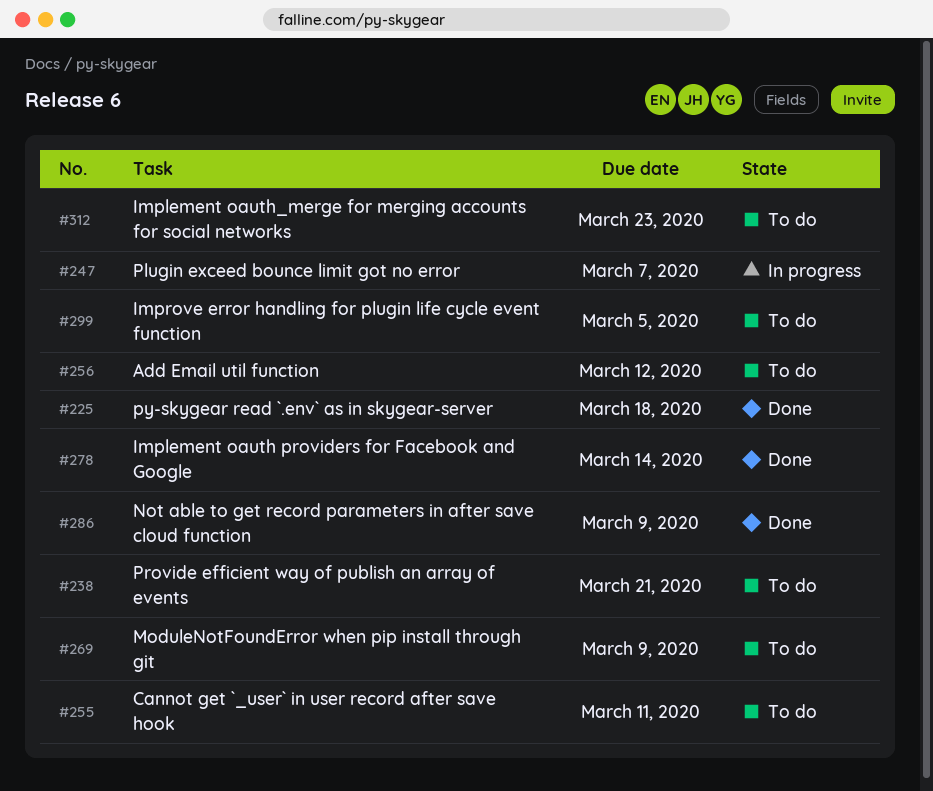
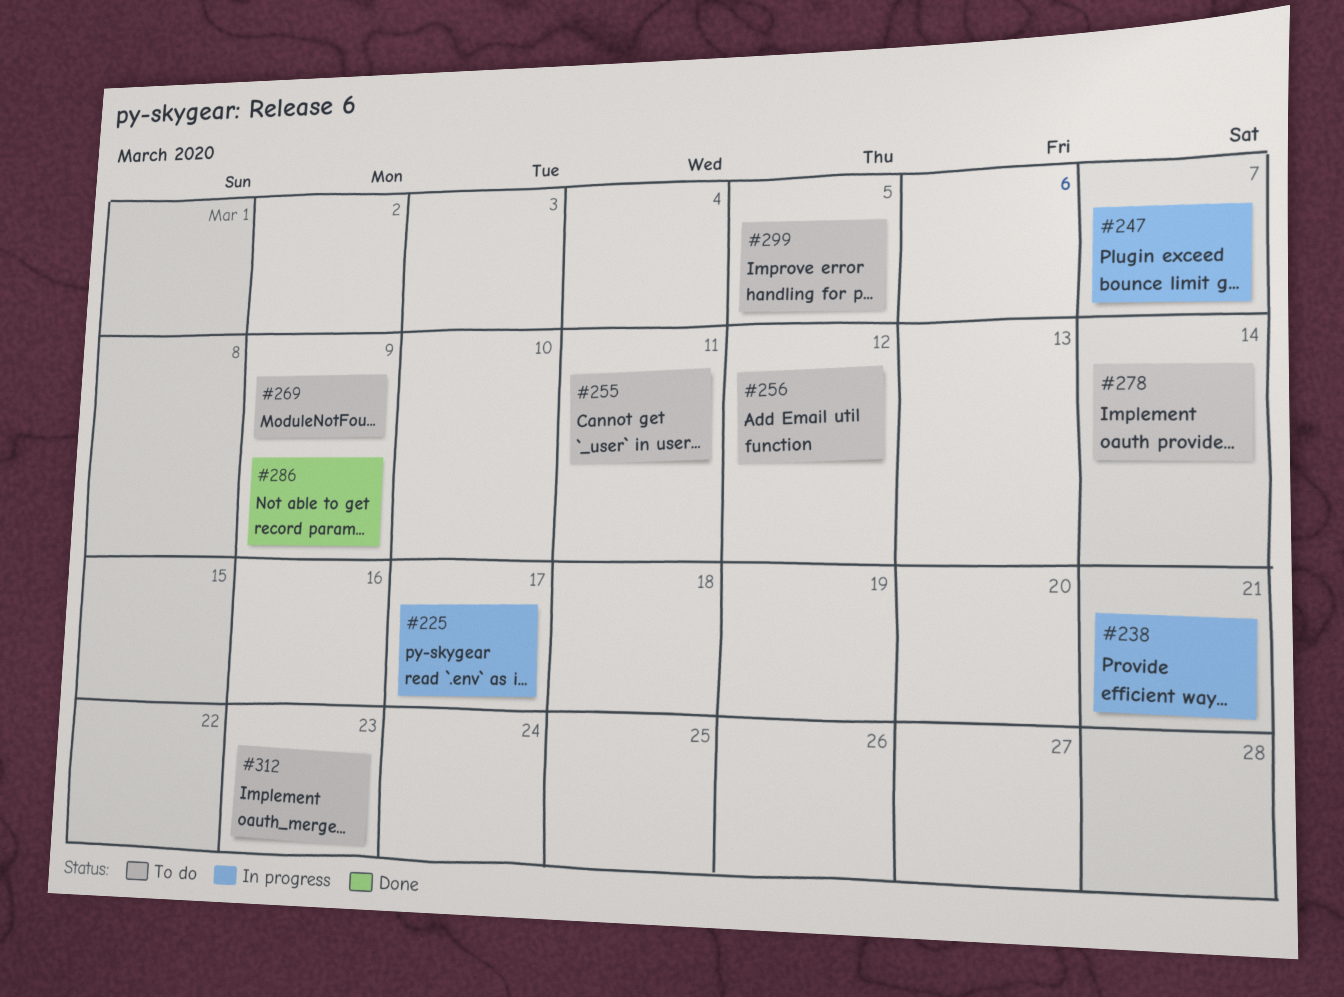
#225, status: Done -> In progress
#225, due: Mar 18 -> Mar 17
#238, status: To do -> In progress
#278, status: Done -> To do

